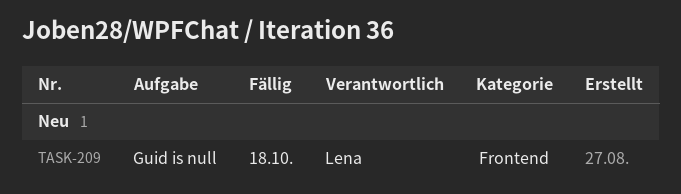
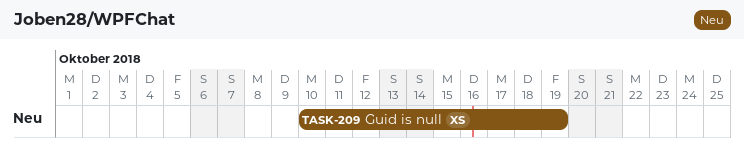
TASK-209, due: Oct 18 -> Oct 19

